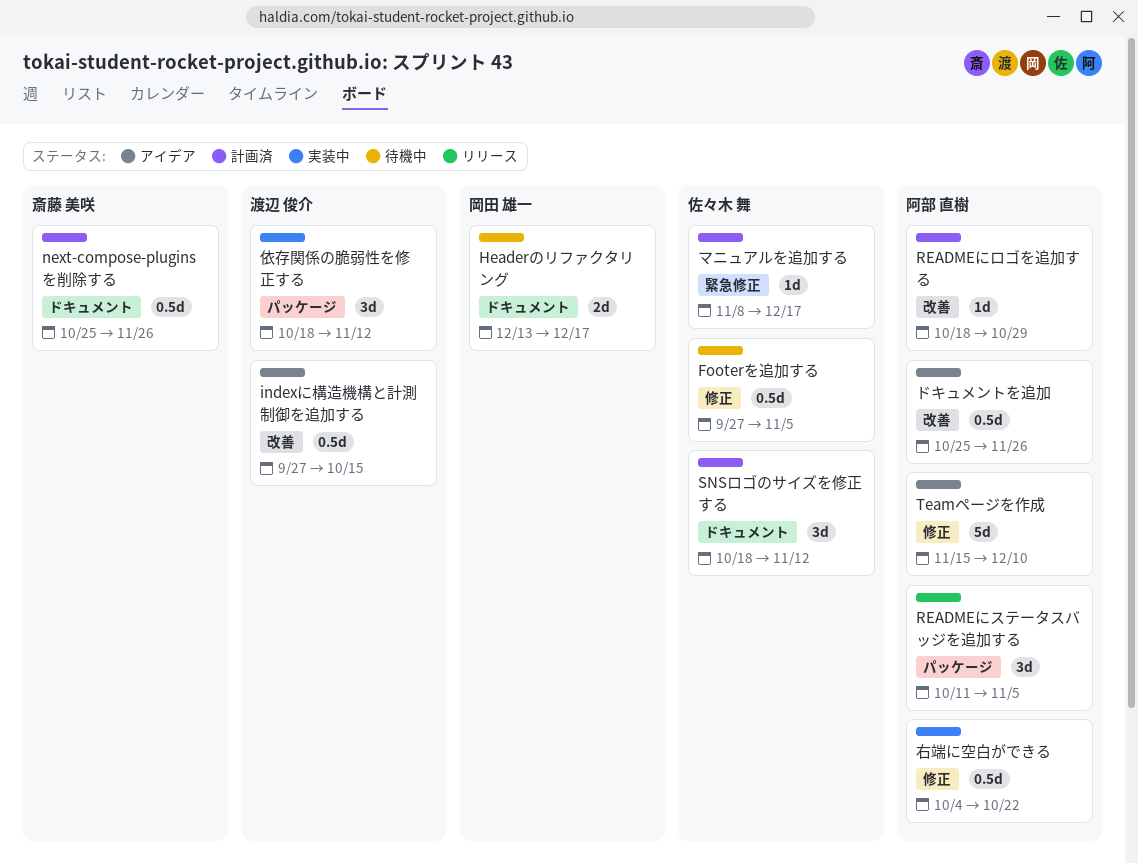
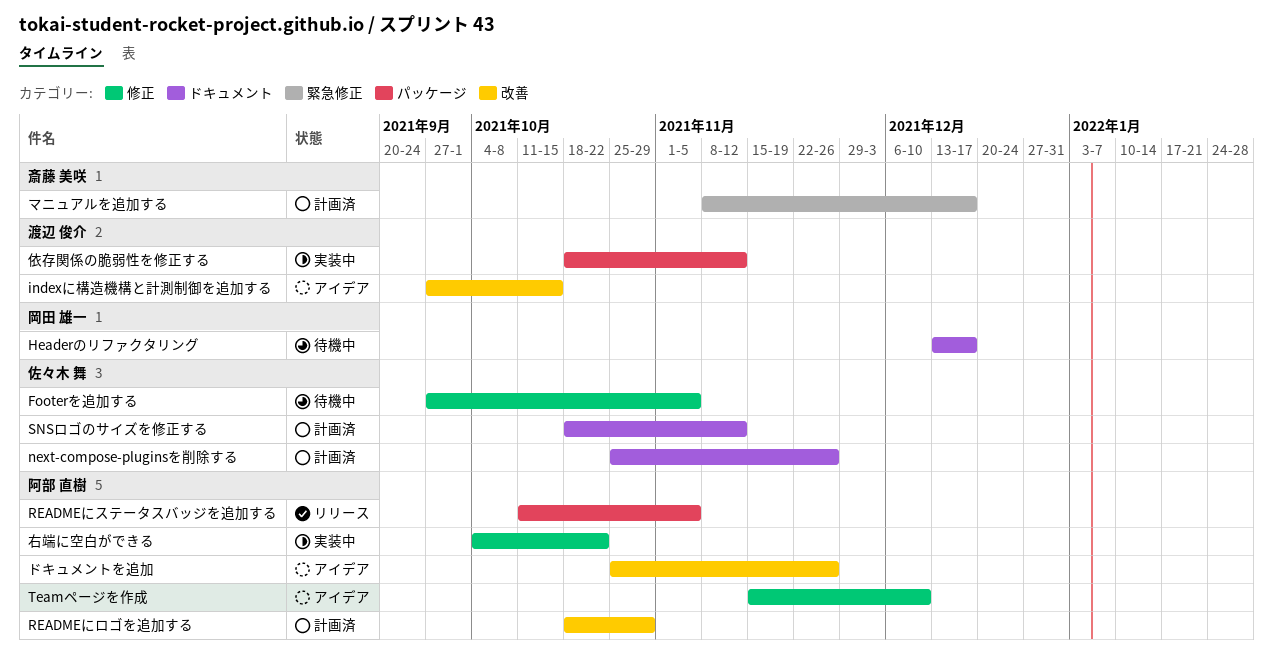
next-compose-pluginsを削除する, owner: 斎藤 美咲 -> 佐々木 舞
マニュアルを追加する, owner: 佐々木 舞 -> 斎藤 美咲

